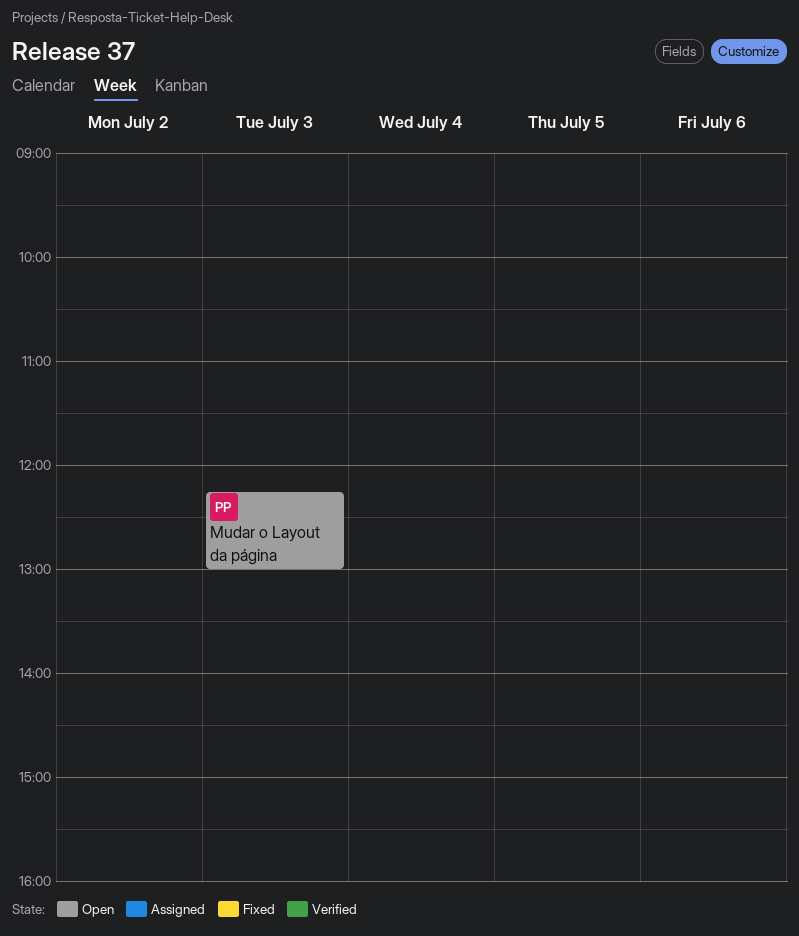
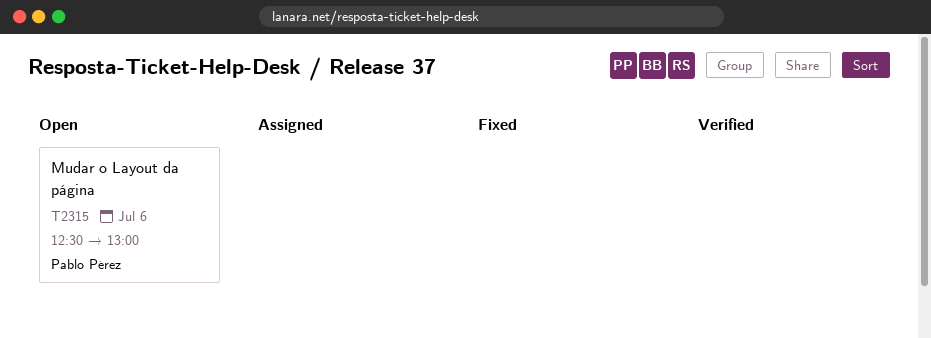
Mudar o Layout da página, day: Jul 3 -> Jul 6
Mudar o Layout da página, begins: 12:15 -> 12:30

